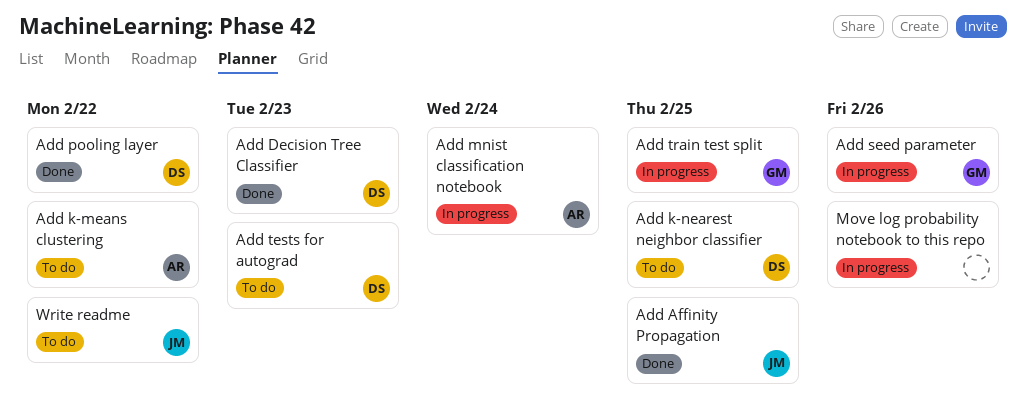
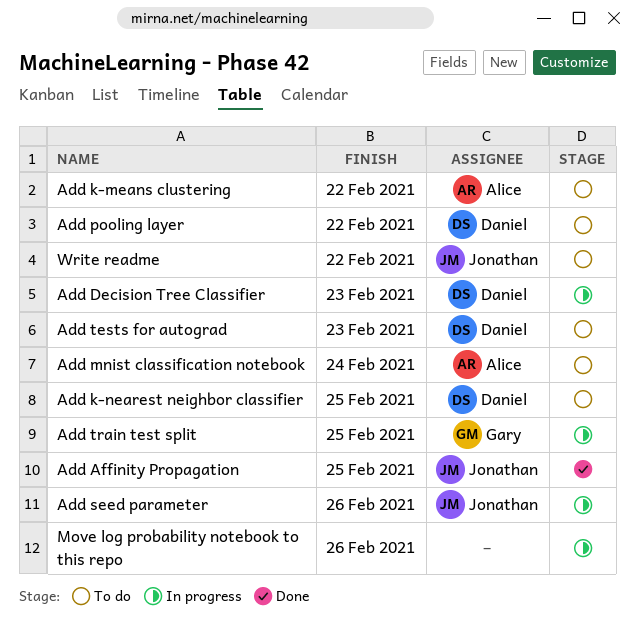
Add Decision Tree Classifier, status: Done -> In progress
Add mnist classification notebook, status: In progress -> To do
Add pooling layer, status: Done -> To do
Add seed parameter, owner: Gary -> Jonathan

